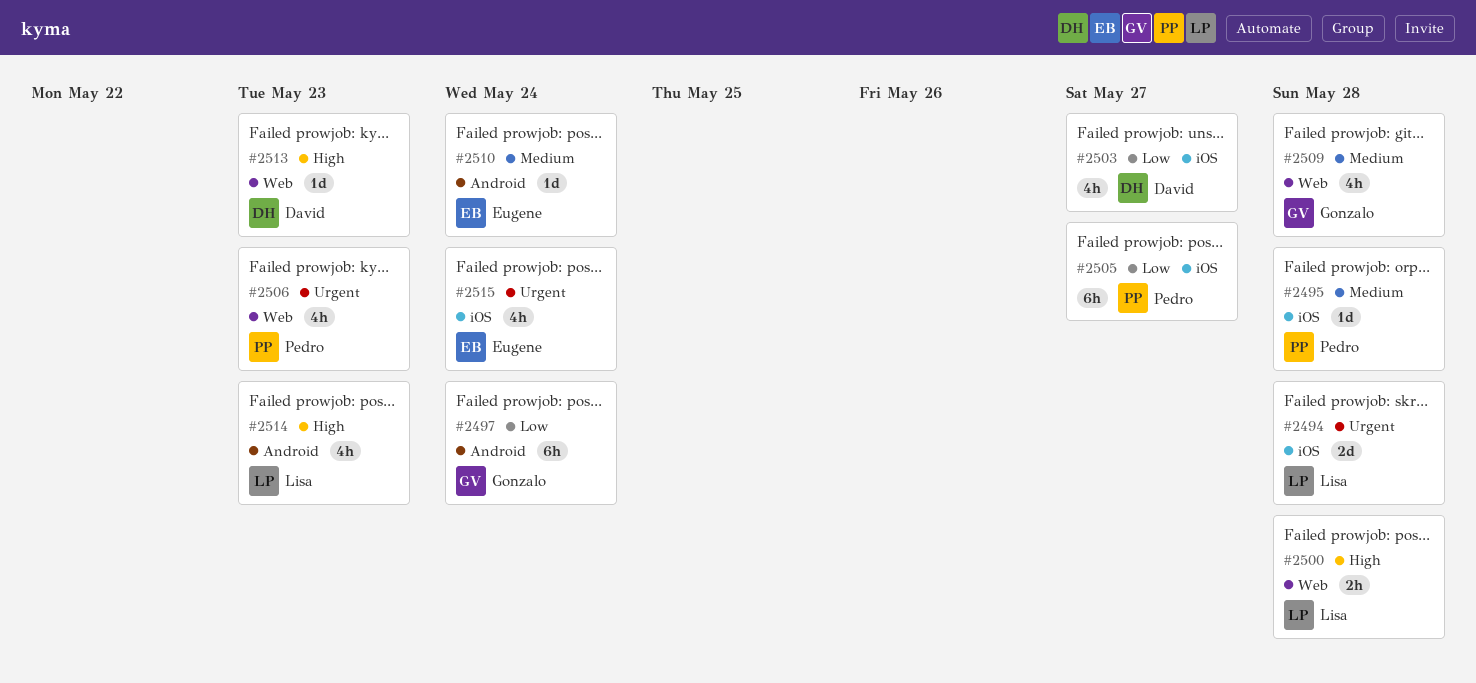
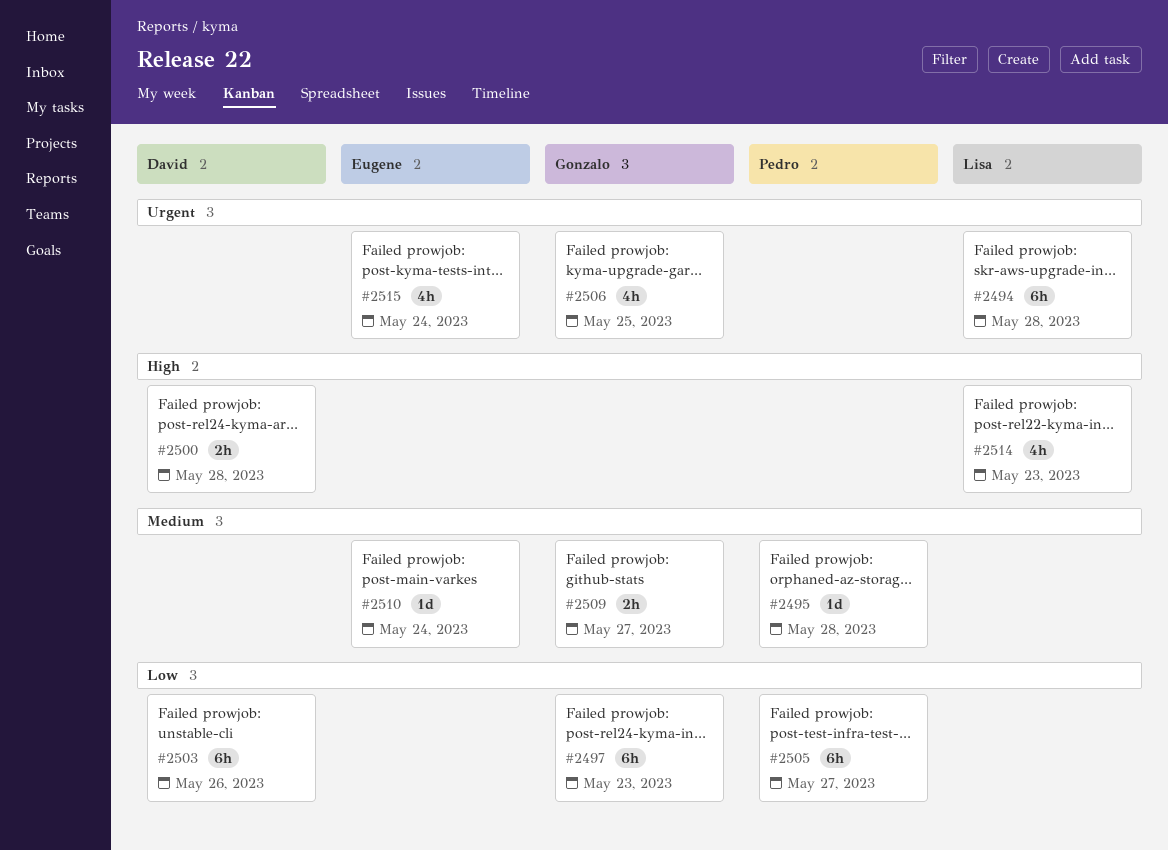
#2494, estimate: 2d -> 6h
#2497, due: May 24 -> May 23
#2500, owner: Lisa -> David
#2503, estimate: 4h -> 6h
#2503, due: May 27 -> May 26
#2506, owner: Pedro -> Gonzalo
#2506, due: May 23 -> May 25
#2509, estimate: 4h -> 2h
#2509, due: May 28 -> May 27
#2513: present -> none

